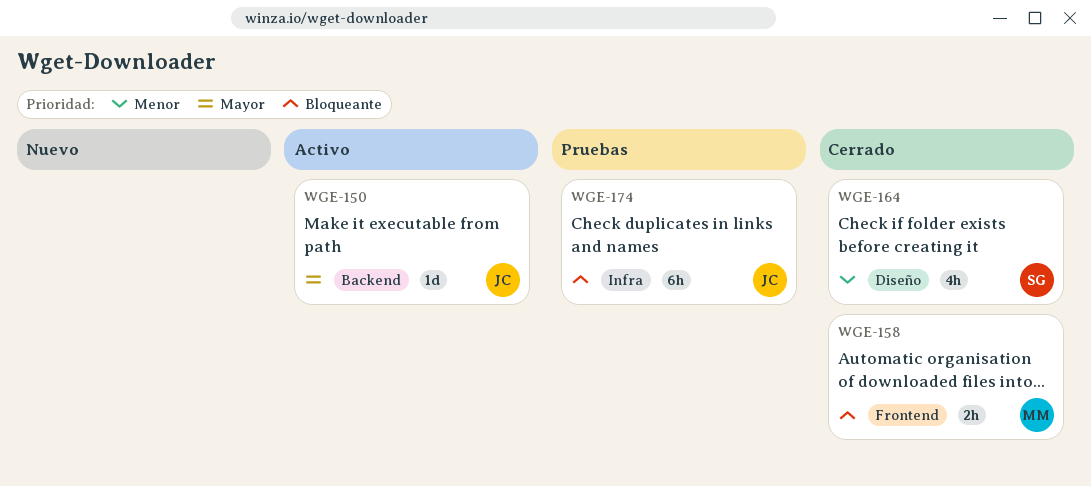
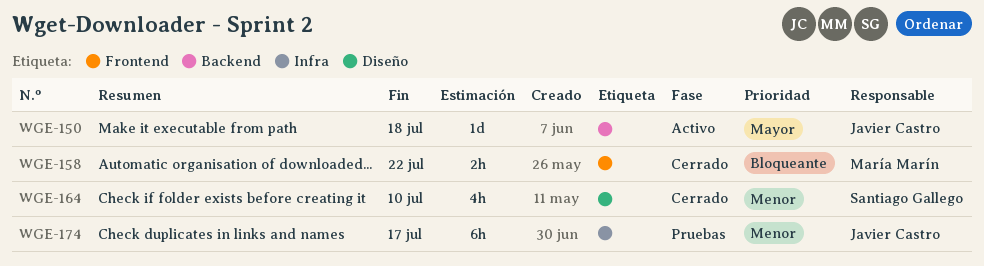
WGE-174, priority: Bloqueante -> Menor

